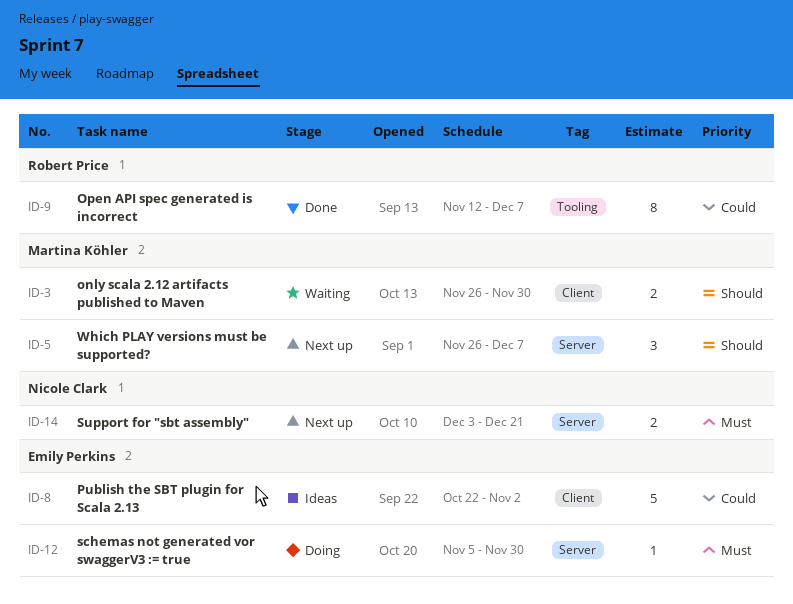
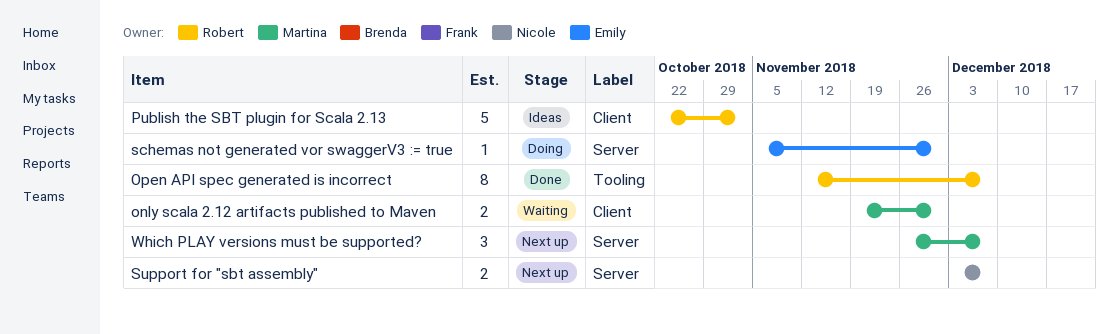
only scala 2.12 artifacts published to Maven, start: Nov 26 -> Nov 19
Publish the SBT plugin for Scala 2.13, owner: Emily Perkins -> Robert Price
Support for "sbt assembly", due: Dec 21 -> Dec 7

